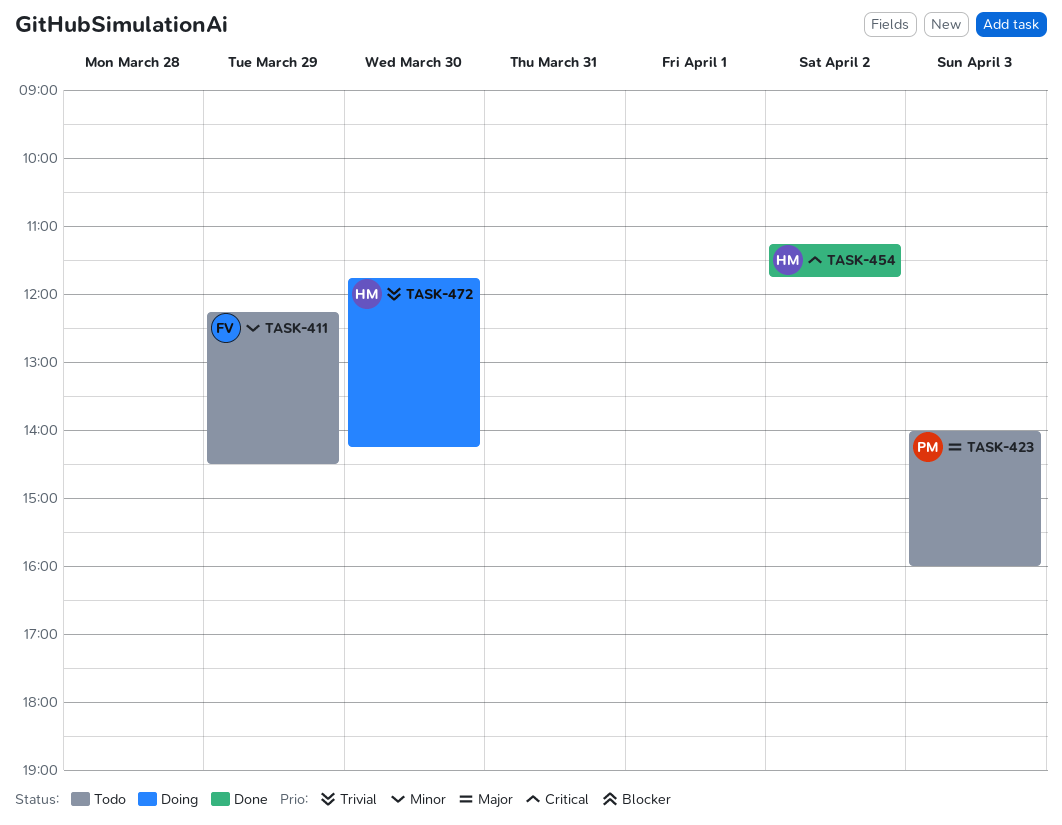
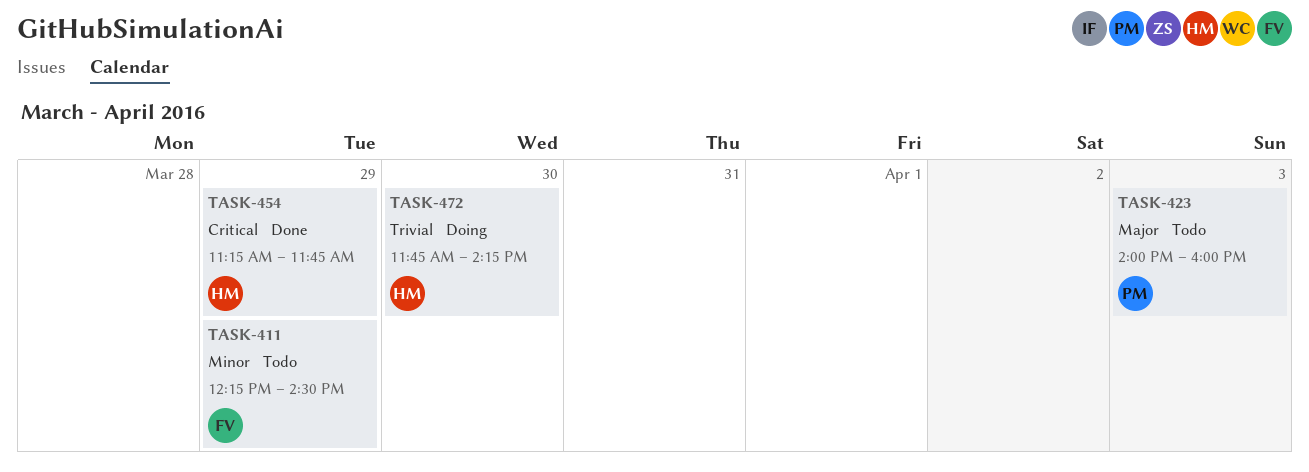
TASK-454, day: Apr 2 -> Mar 29

